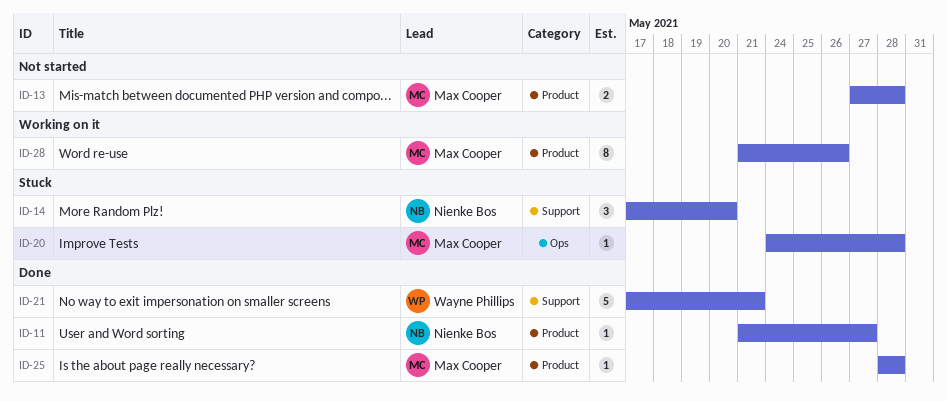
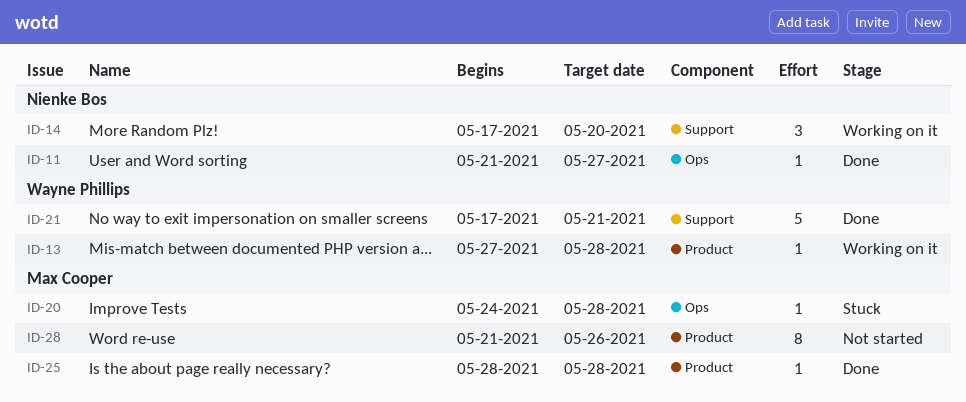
ID-11, label: Product -> Ops
ID-13, status: Not started -> Working on it
ID-13, owner: Max Cooper -> Wayne Phillips
ID-13, estimate: 2 -> 1
ID-14, status: Stuck -> Working on it
ID-28, status: Working on it -> Not started

